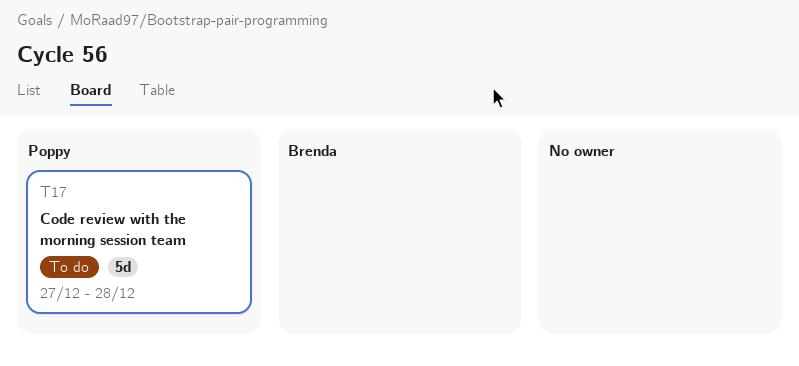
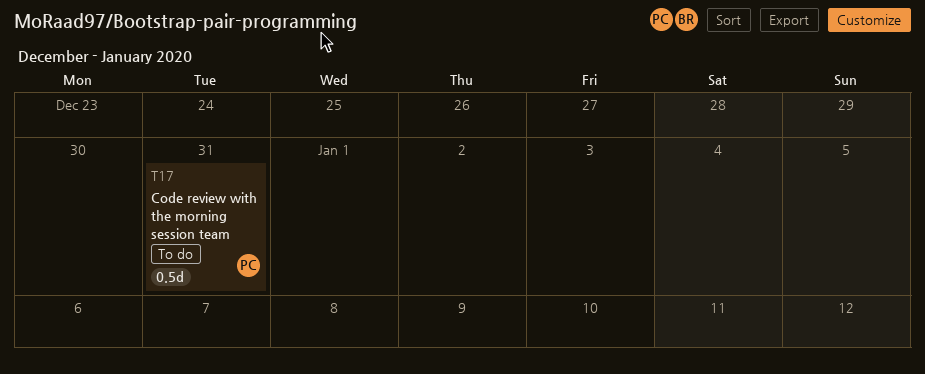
T17, estimate: 5d -> 0.5d
T17, due: Dec 28 -> Dec 31

